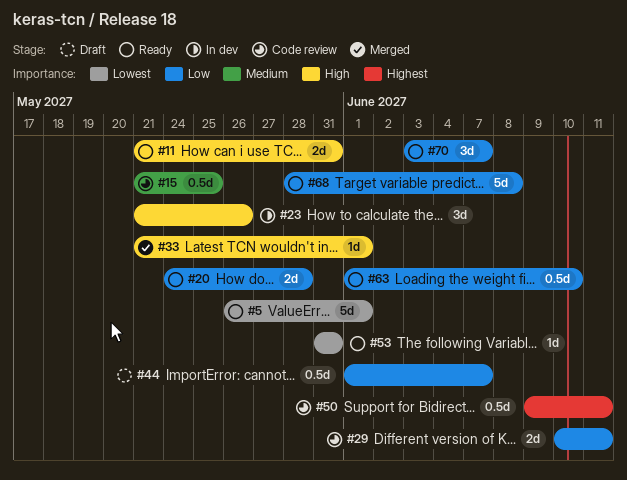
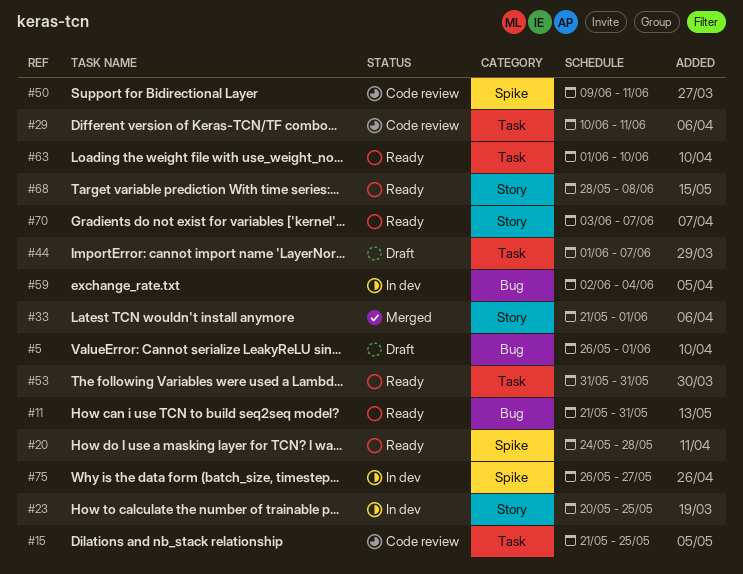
#5, status: Ready -> Draft
#23, start: May 21 -> May 20
#23, due: May 26 -> May 25
#59: none -> present
#75: none -> present

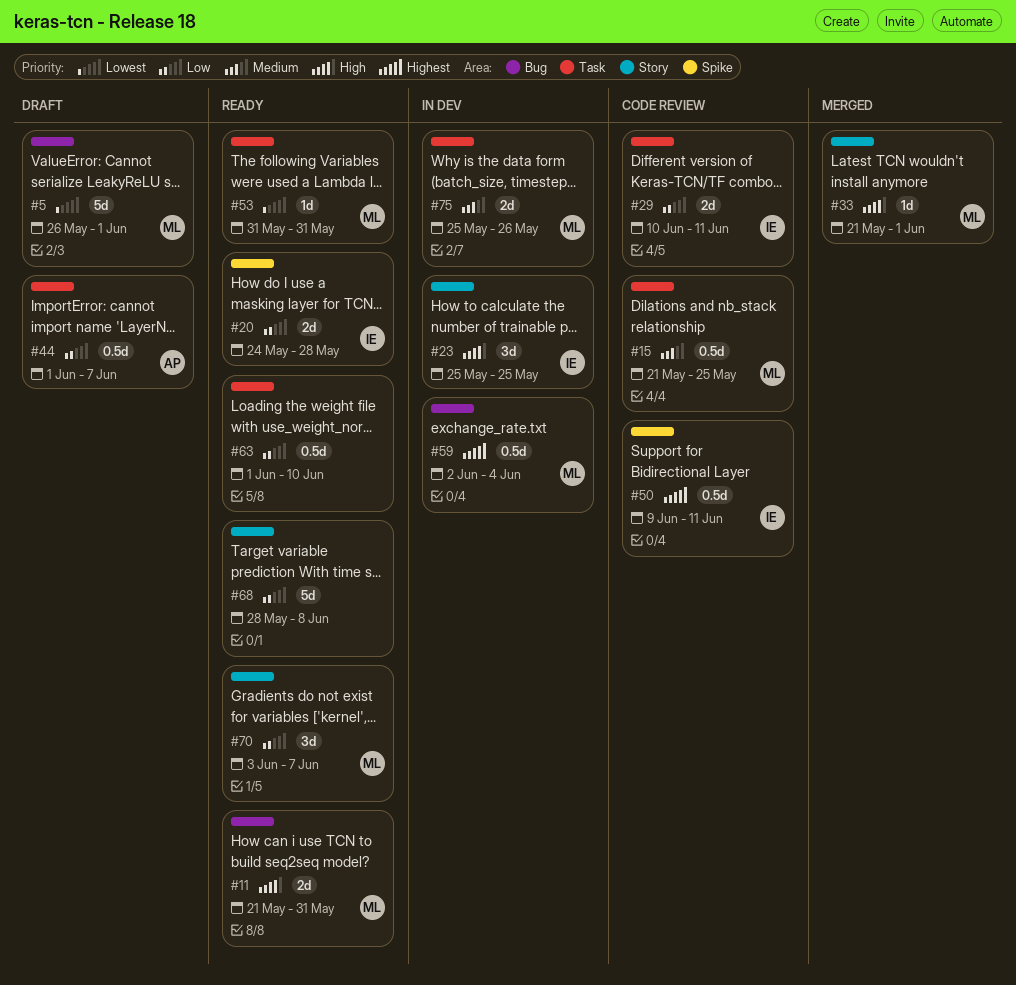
#23, start: May 20 -> May 25
#75, label: Spike -> Task
#75, start: May 26 -> May 25
#75, due: May 27 -> May 26

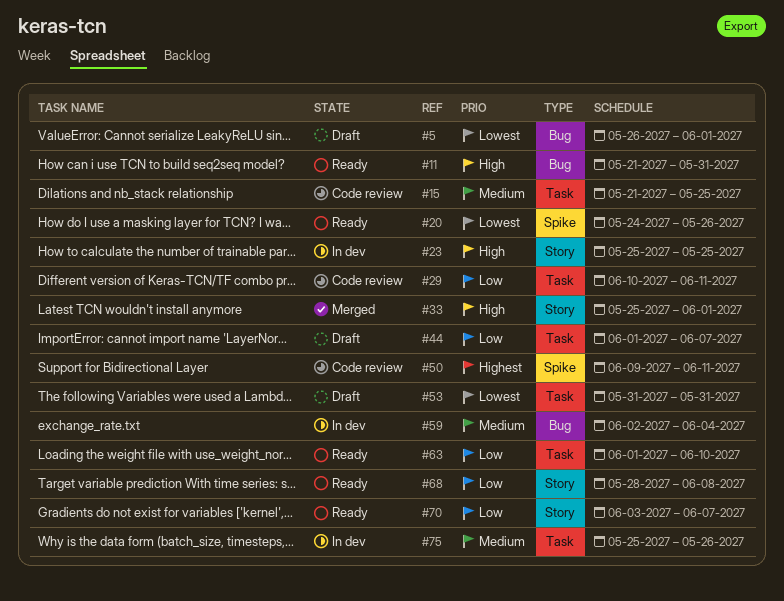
#20, priority: Low -> Lowest
#20, due: May 28 -> May 26
#33, start: May 21 -> May 25
#53, status: Ready -> Draft
#59, priority: Highest -> Medium

